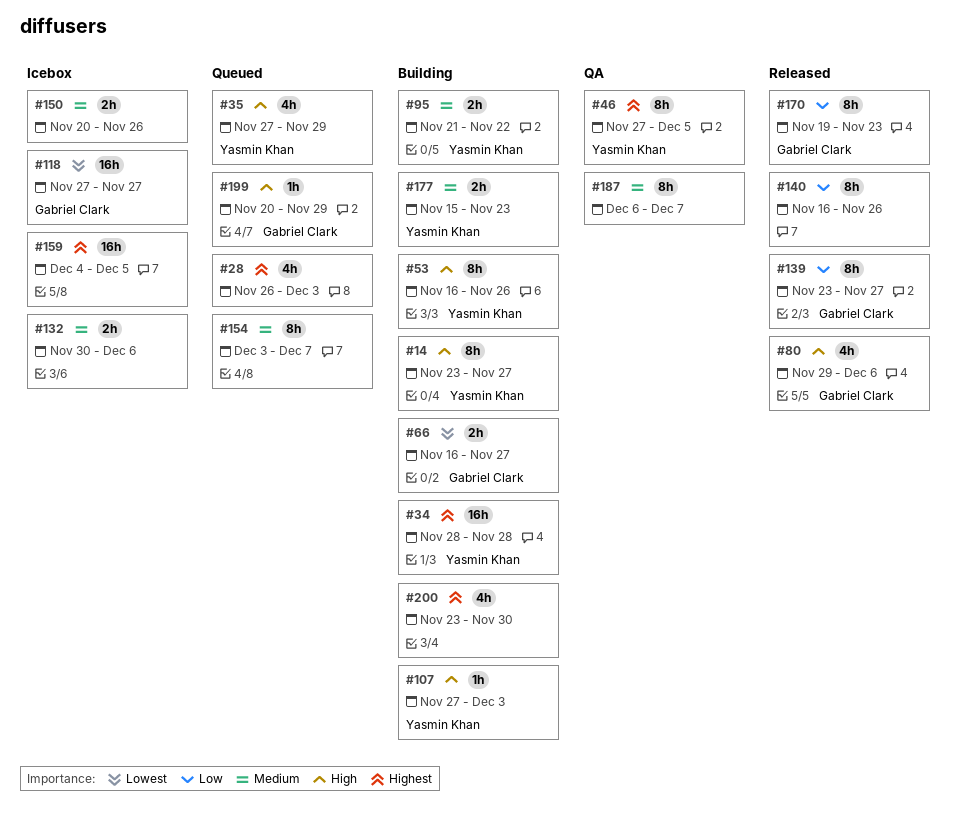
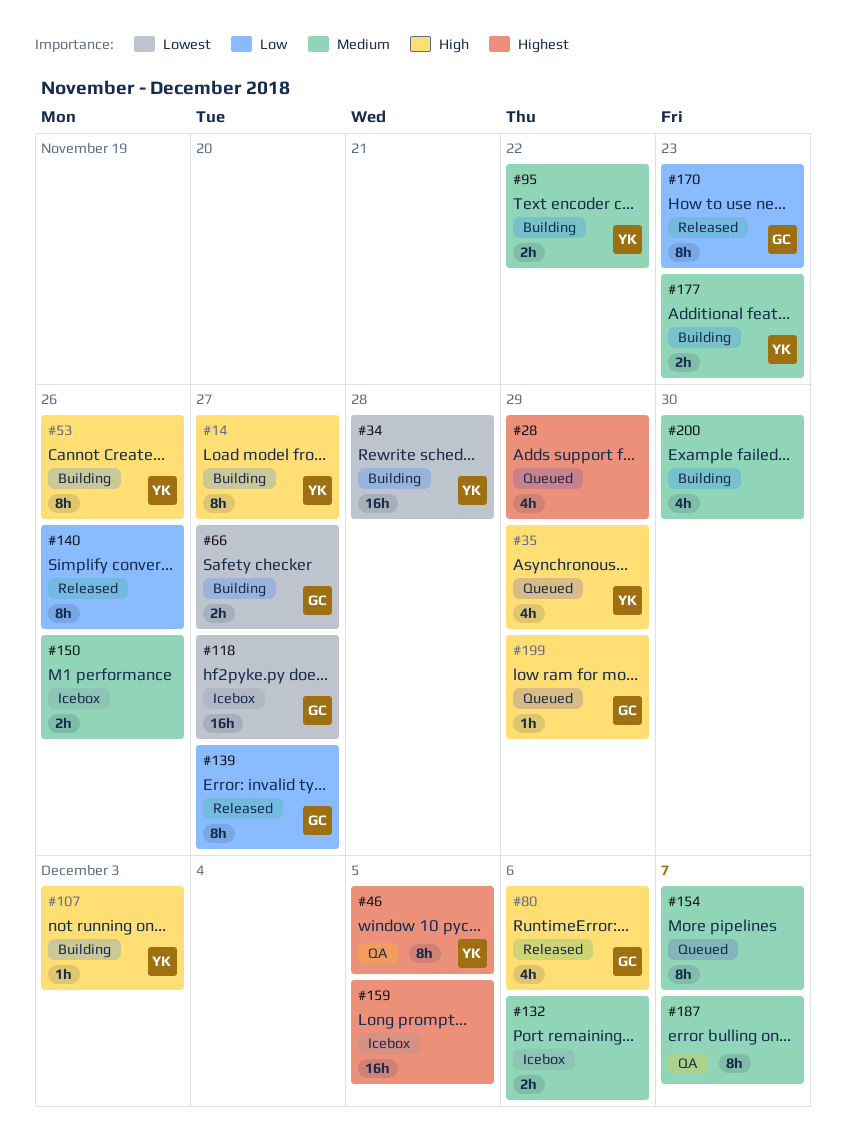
#28, due: Dec 3 -> Nov 29
#34, priority: Highest -> Lowest
#200, priority: Highest -> Medium

